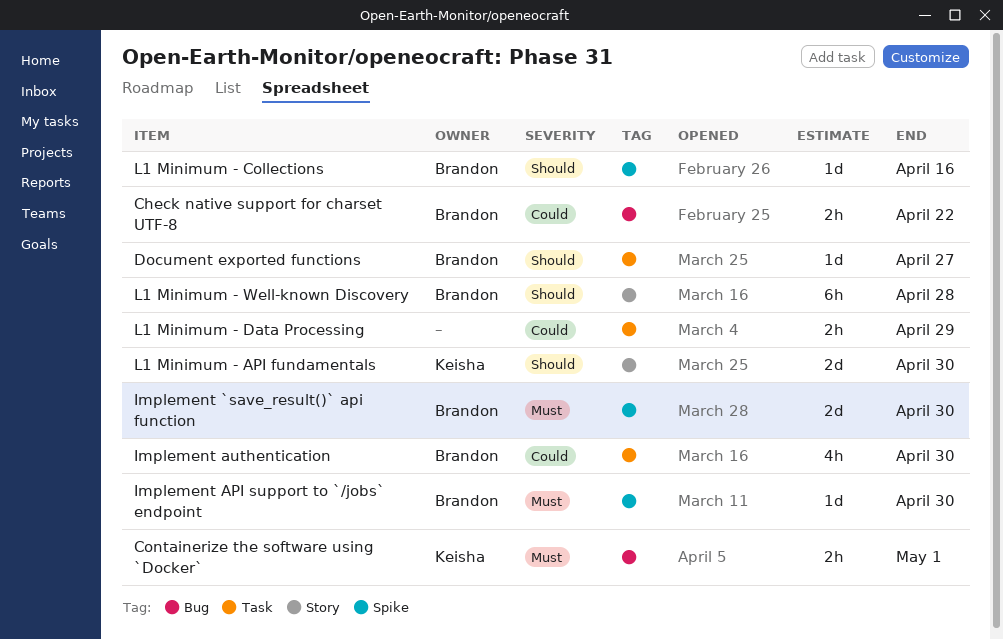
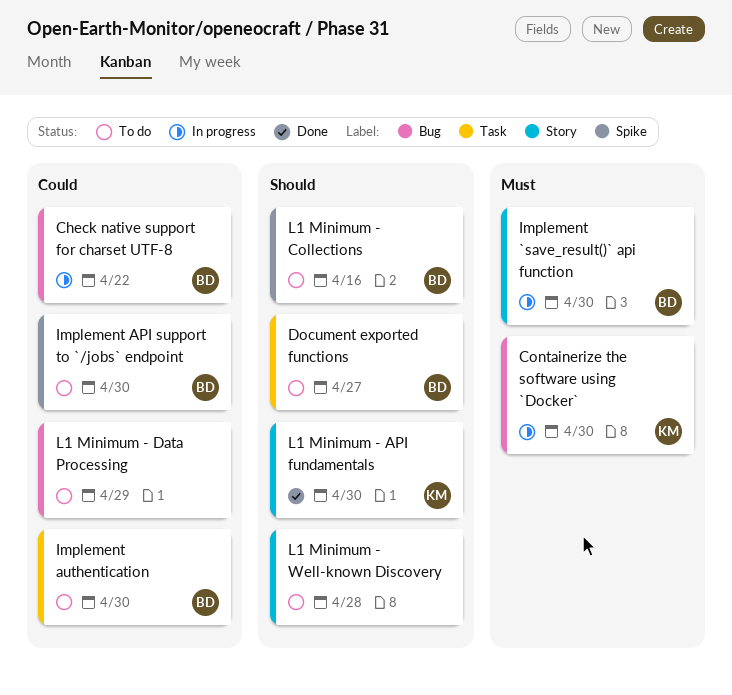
Containerize the software using `Docker`, due: May 1 -> Apr 30
Implement `save_result()` api function, label: Spike -> Story
Implement API support to `/jobs` endpoint, priority: Must -> Could
L1 Minimum - Data Processing, label: Task -> Bug
L1 Minimum - Well-known Discovery, owner: Brandon -> none

